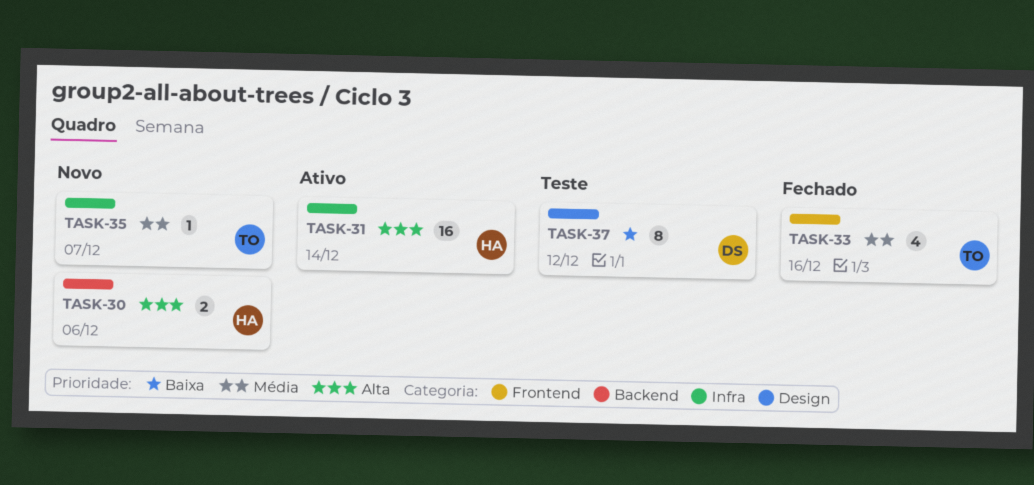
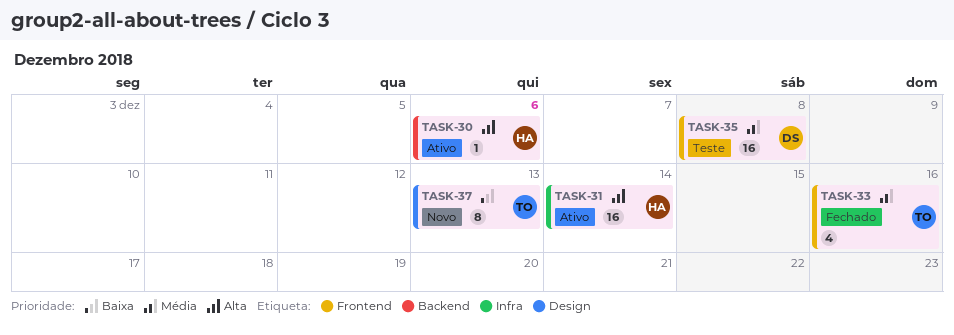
TASK-30, status: Novo -> Ativo
TASK-30, estimate: 2 -> 1
TASK-35, status: Novo -> Teste
TASK-35, owner: TO -> DS
TASK-35, label: Infra -> Frontend
TASK-35, estimate: 1 -> 16
TASK-35, due: Dec 7 -> Dec 8
TASK-37, status: Teste -> Novo
TASK-37, owner: DS -> TO
TASK-37, due: Dec 12 -> Dec 13

